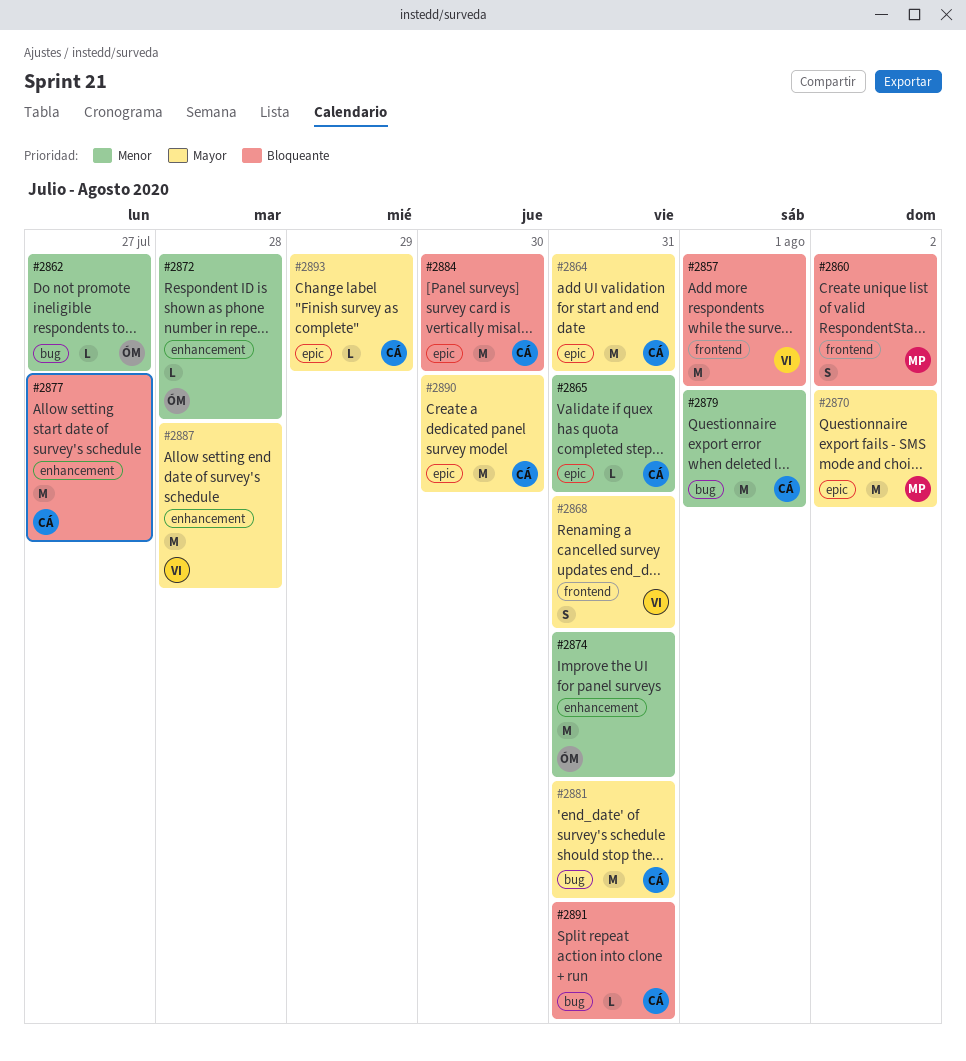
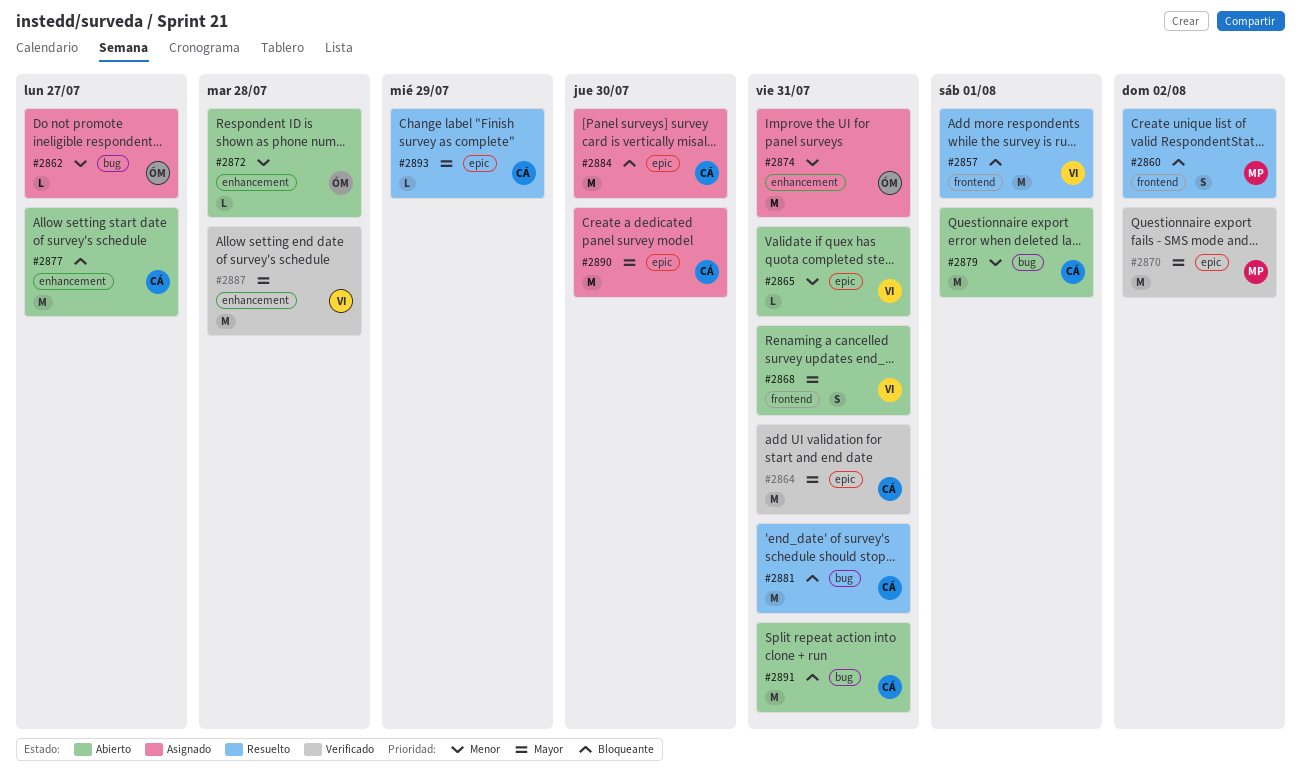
#2865, owner: CÁ -> VI
#2881, priority: Mayor -> Bloqueante
#2891, estimate: L -> M

